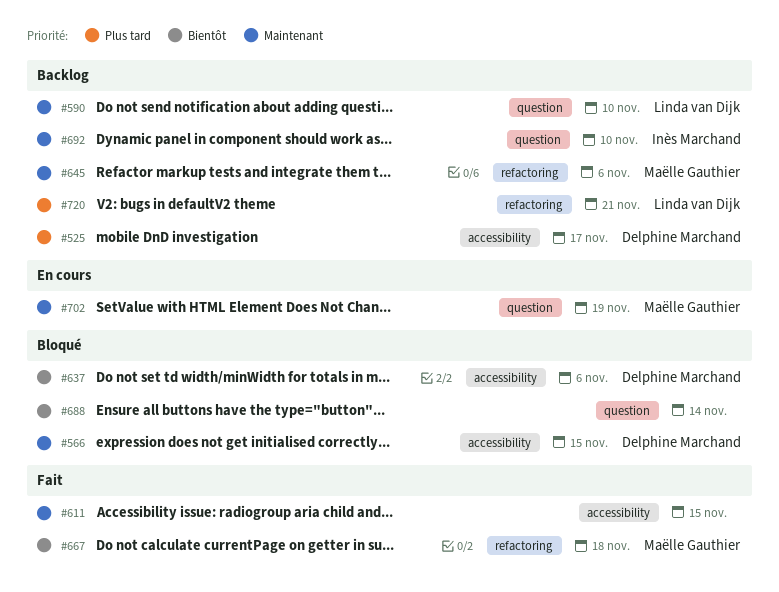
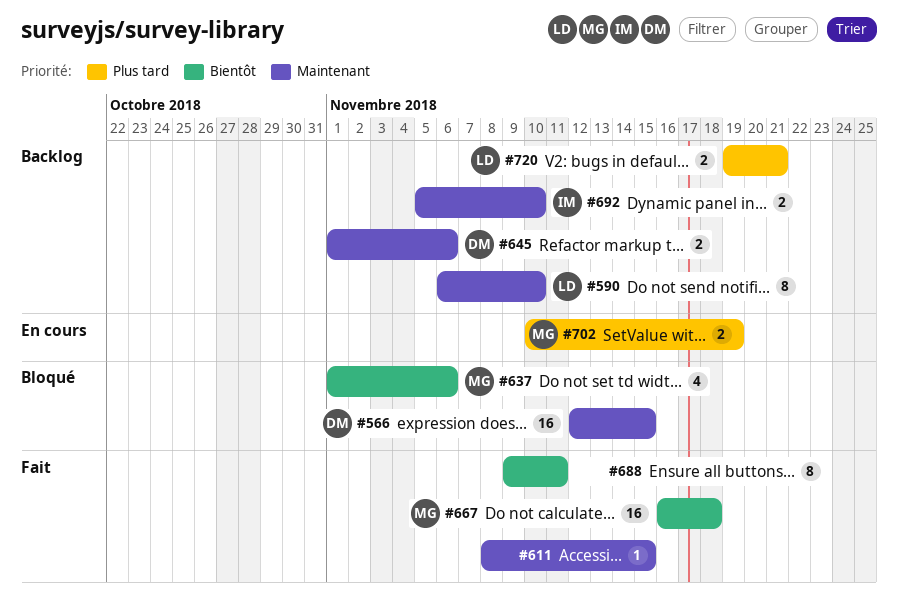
#525: present -> none
#637, owner: Delphine Marchand -> Maëlle Gauthier
#645, owner: Maëlle Gauthier -> Delphine Marchand
#688, status: Bloqué -> Fait
#688, due: Nov 14 -> Nov 11
#702, priority: Maintenant -> Plus tard

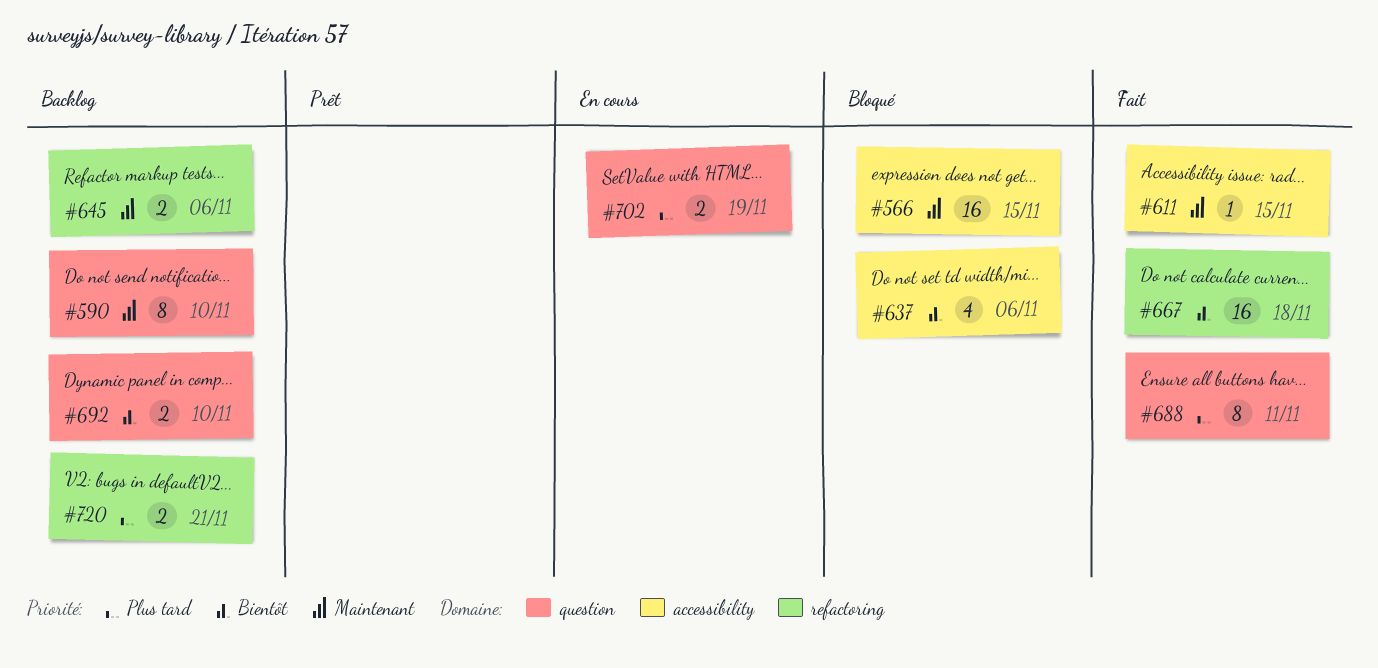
#688, priority: Bientôt -> Plus tard
#692, priority: Maintenant -> Bientôt

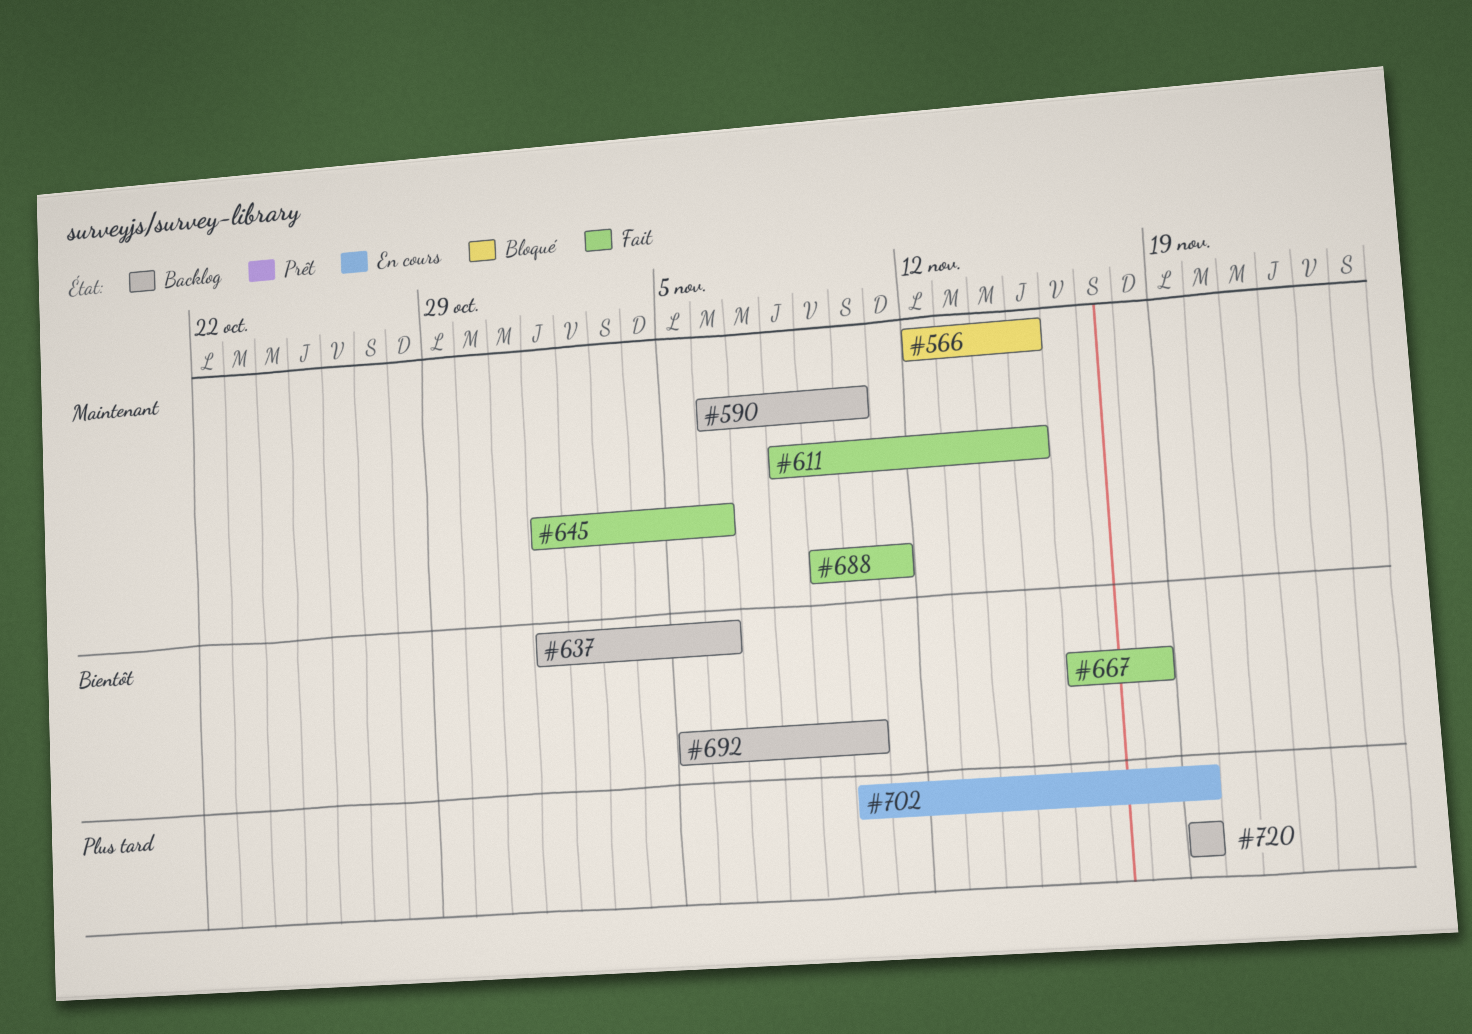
#637, status: Bloqué -> Backlog
#645, status: Backlog -> Fait
#688, priority: Plus tard -> Maintenant
#720, due: Nov 21 -> Nov 19

